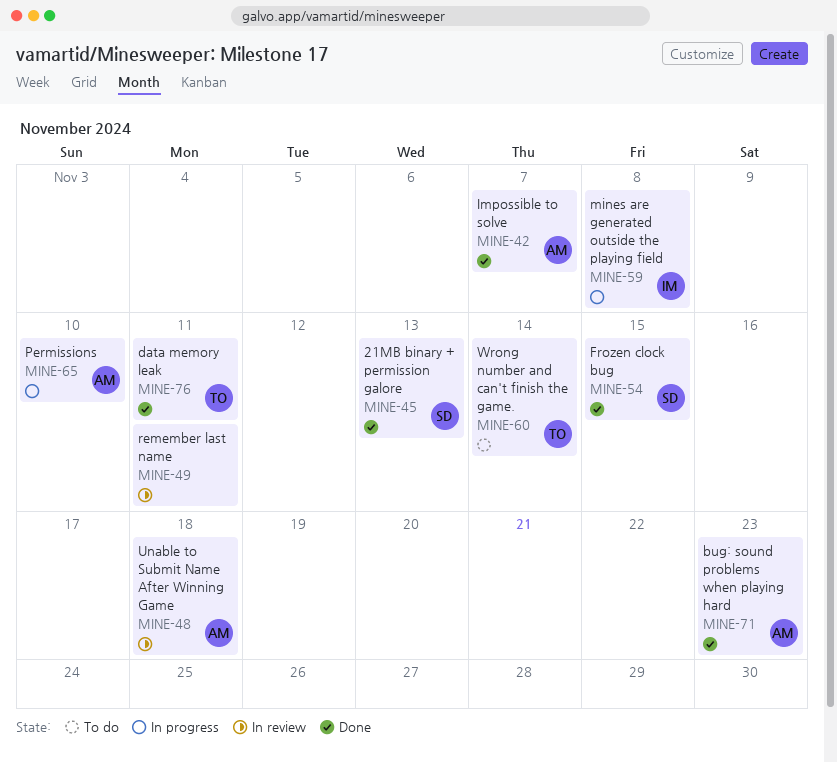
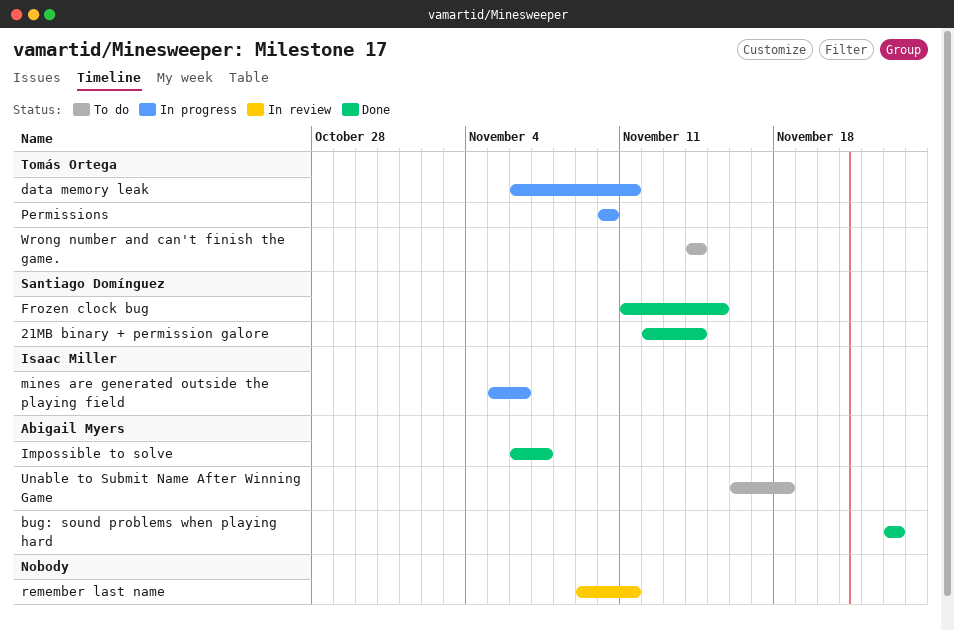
21MB binary + permission galore, due: Nov 13 -> Nov 14
data memory leak, status: Done -> In progress
mines are generated outside the playing field, due: Nov 8 -> Nov 6
Permissions, owner: Abigail Myers -> Tomás Ortega
Unable to Submit Name After Winning Game, status: In review -> To do

